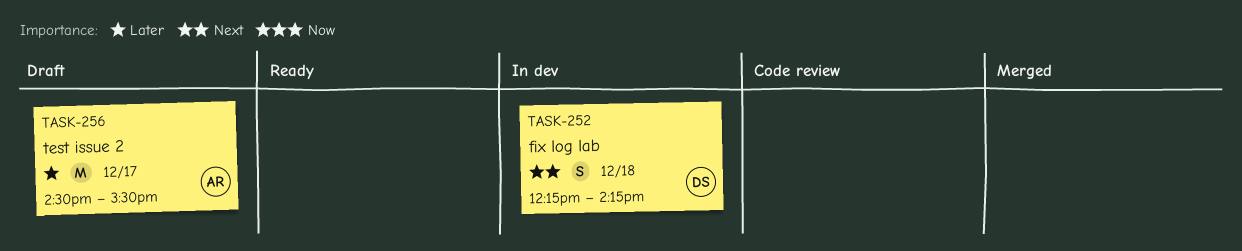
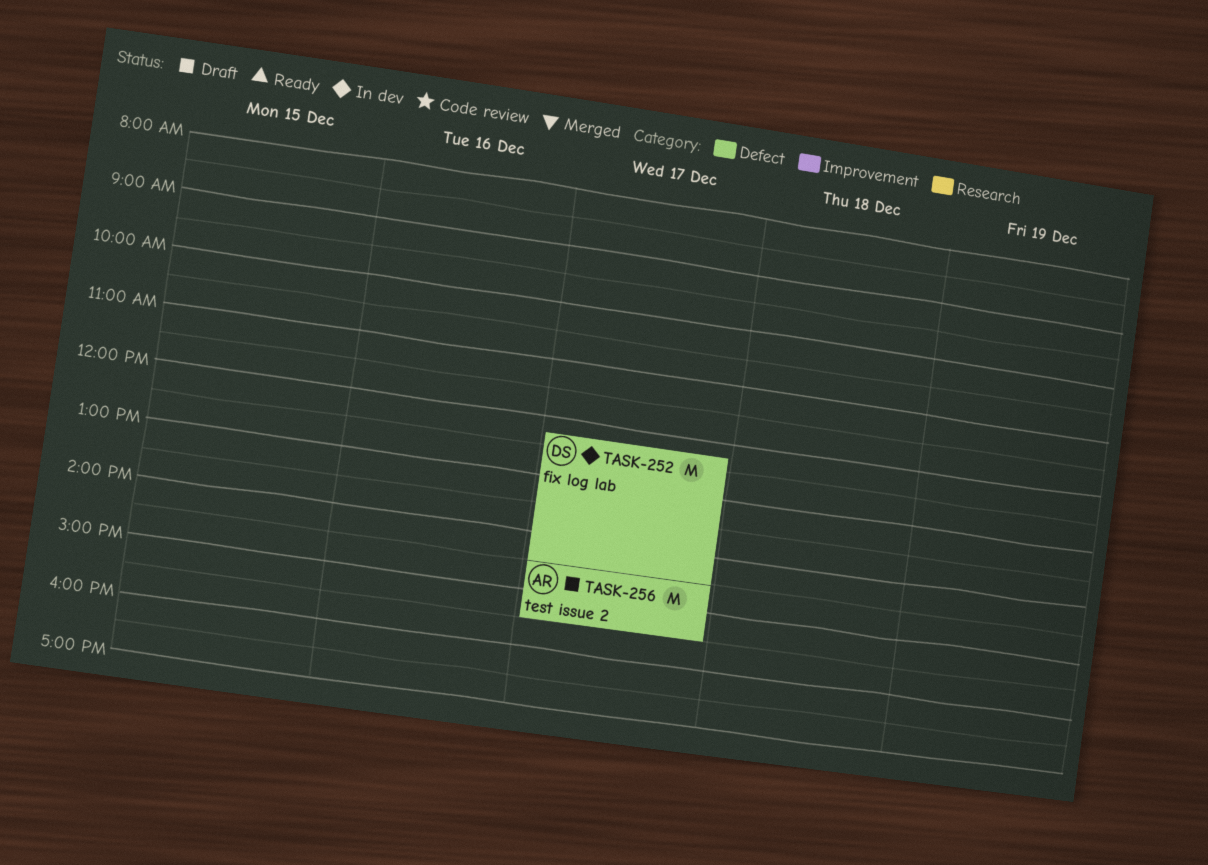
TASK-252, estimate: S -> M
TASK-252, day: Dec 18 -> Dec 17
TASK-252, ends: 14:15 -> 14:30

